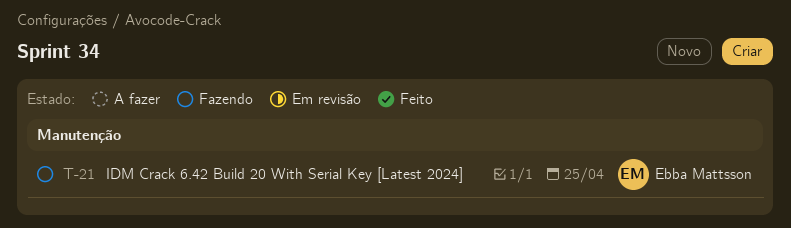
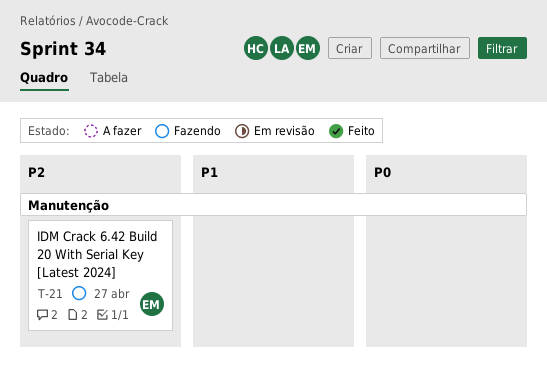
T-21, due: Apr 25 -> Apr 27

